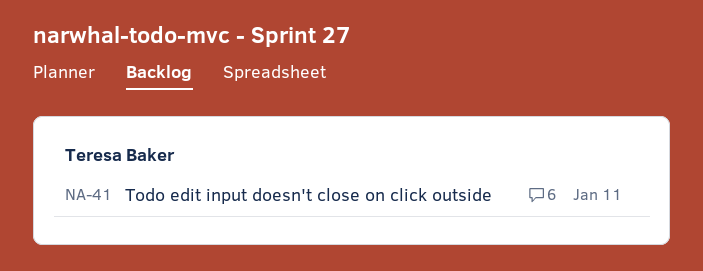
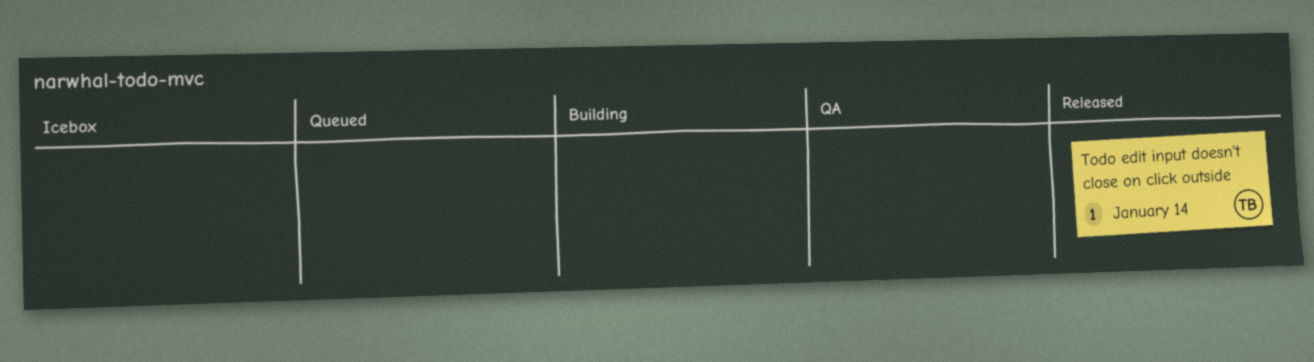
Todo edit input doesn't close on click outside, due: Jan 11 -> Jan 14

